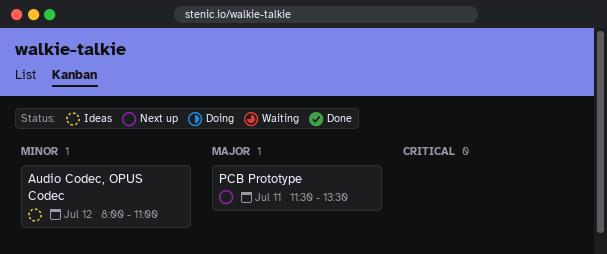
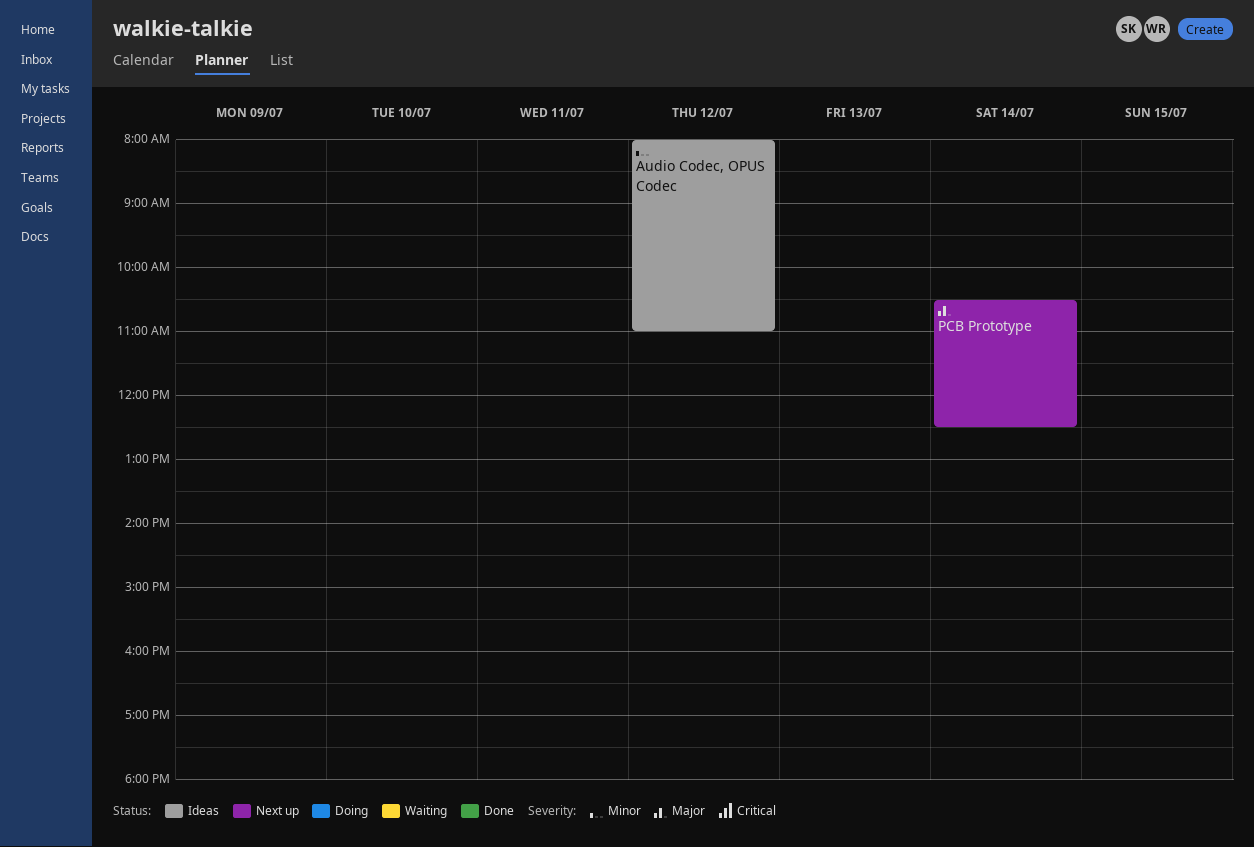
PCB Prototype, day: Jul 11 -> Jul 14
PCB Prototype, begins: 11:30 -> 10:30
PCB Prototype, ends: 13:30 -> 12:30

